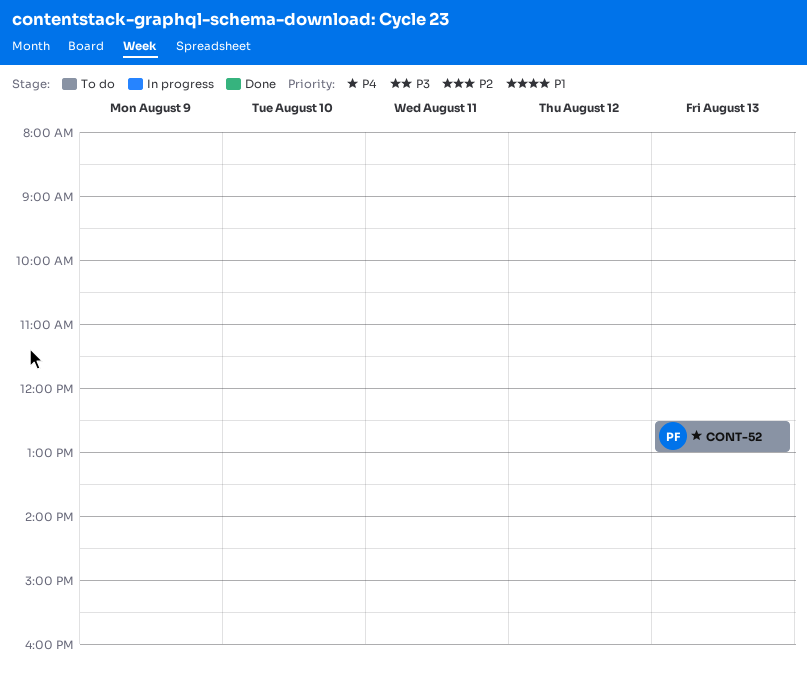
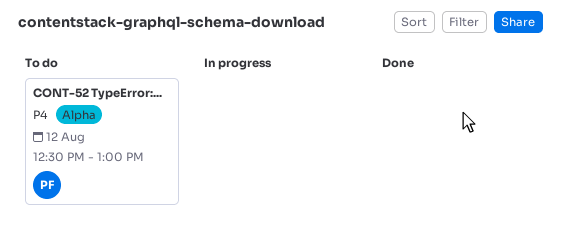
CONT-52, day: Aug 13 -> Aug 12

